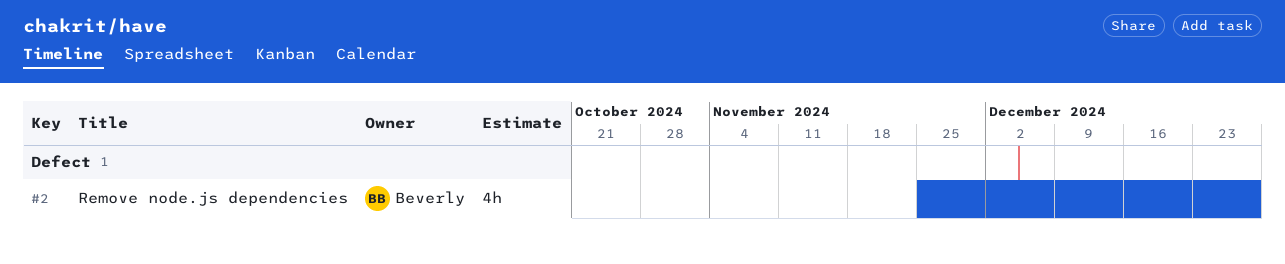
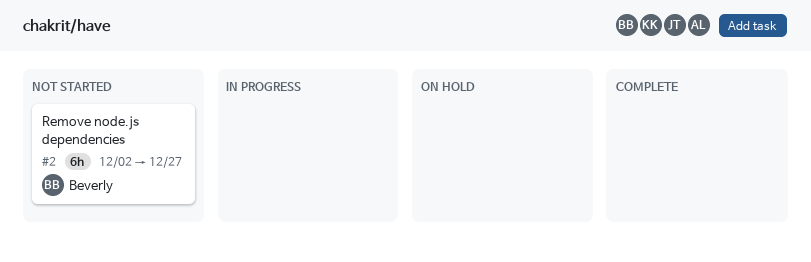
#2, estimate: 4h -> 6h
#2, start: Nov 25 -> Dec 2

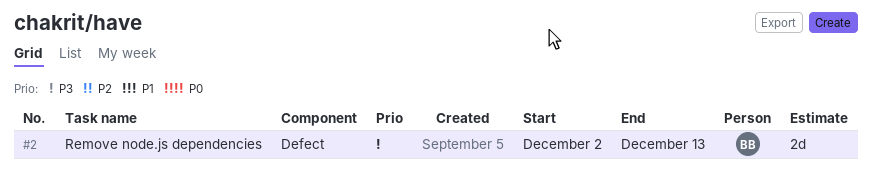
#2, estimate: 6h -> 2d
#2, due: Dec 27 -> Dec 13

